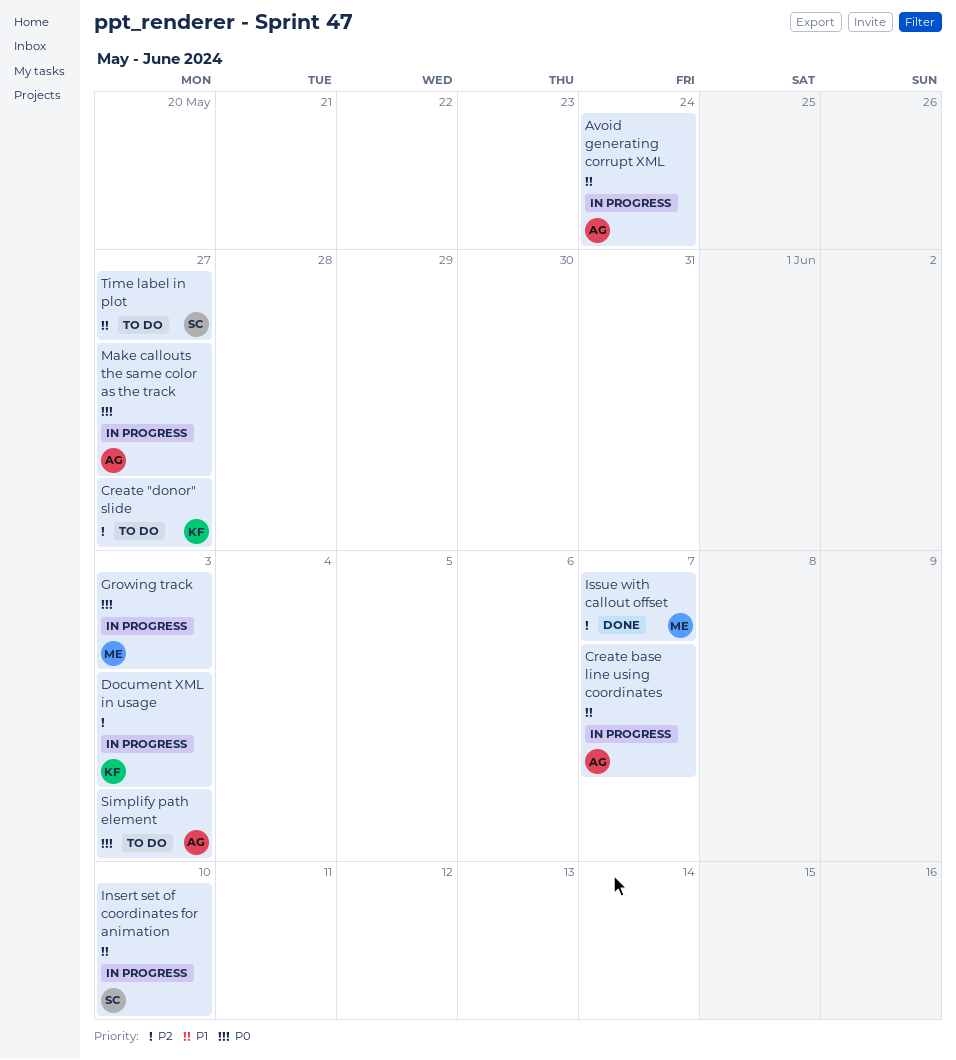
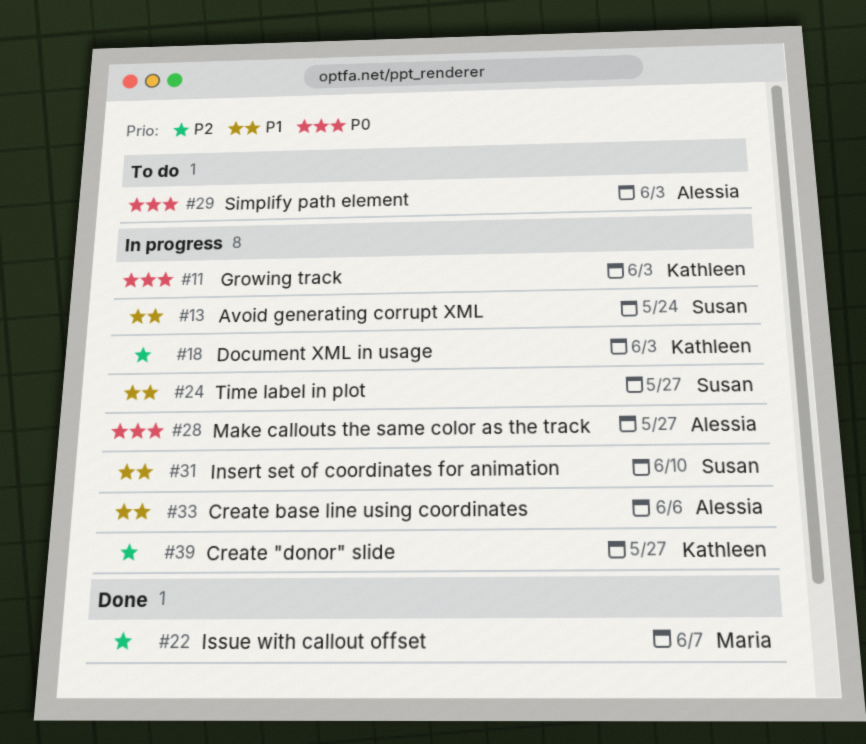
Avoid generating corrupt XML, owner: Alessia -> Susan
Create "donor" slide, status: To do -> In progress
Create base line using coordinates, due: Jun 7 -> Jun 6
Growing track, owner: Maria -> Kathleen
Time label in plot, status: To do -> In progress

